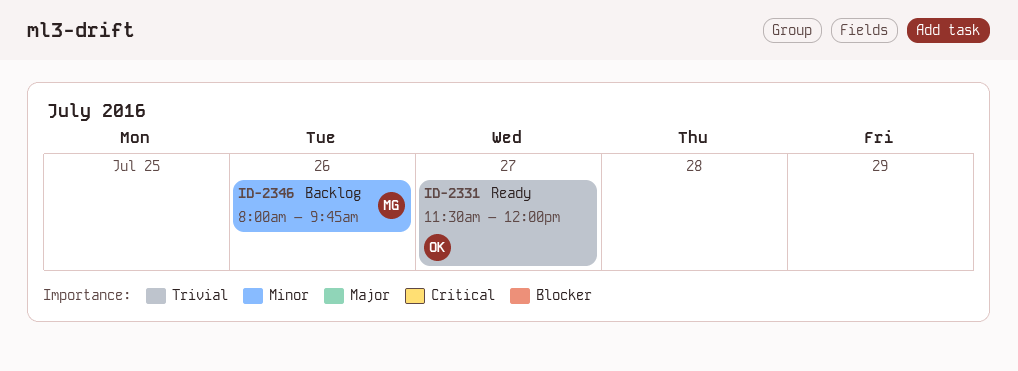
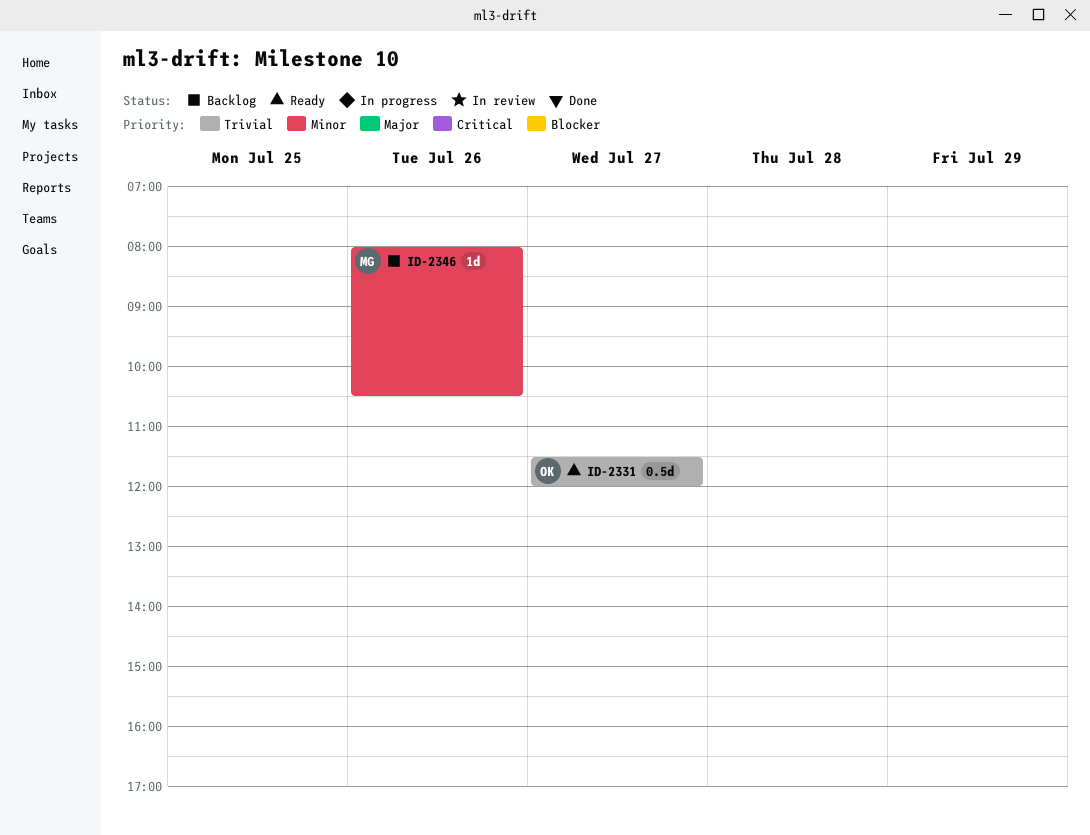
ID-2346, ends: 09:45 -> 10:30

